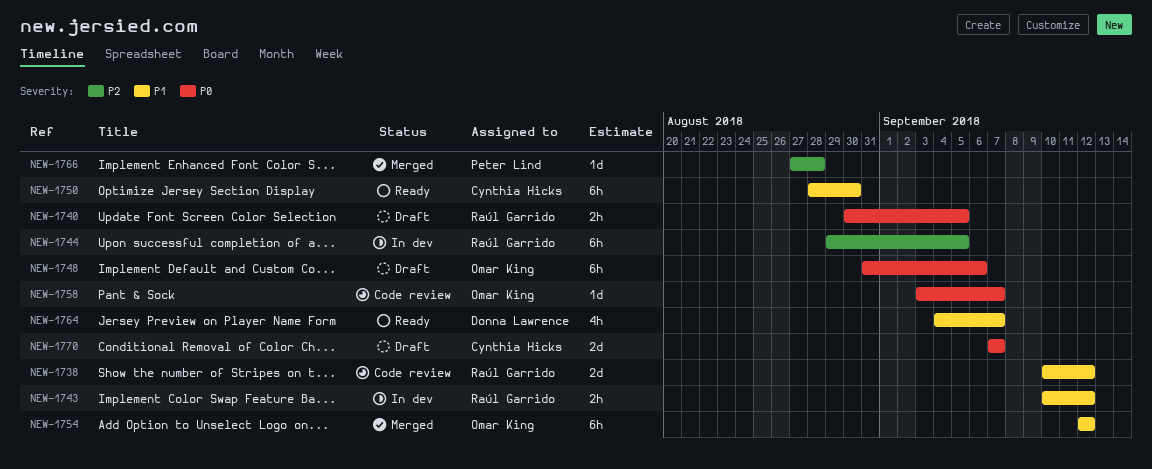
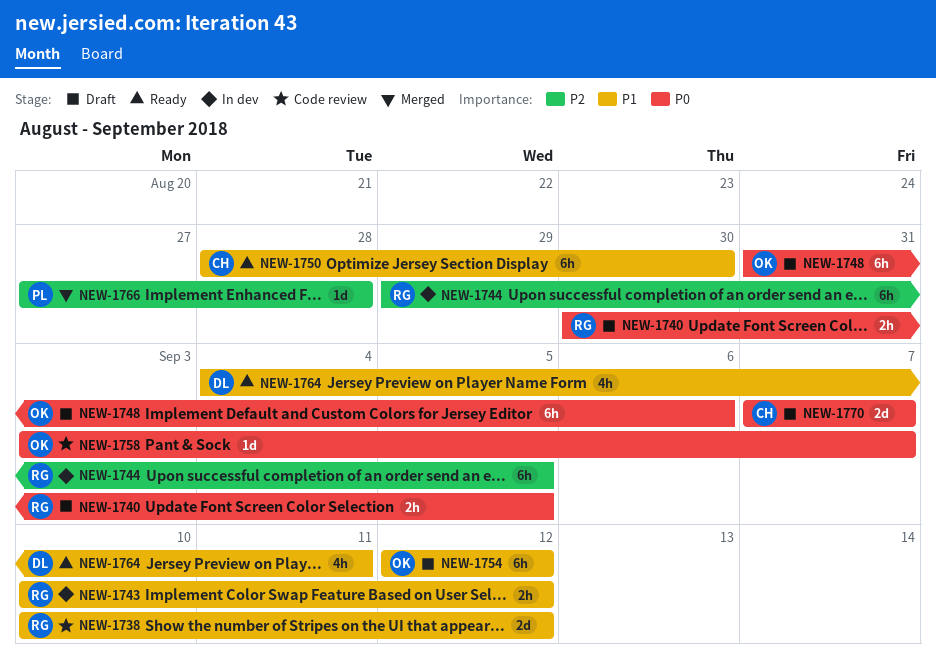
NEW-1754, status: Merged -> Draft
NEW-1764, due: Sep 7 -> Sep 11

